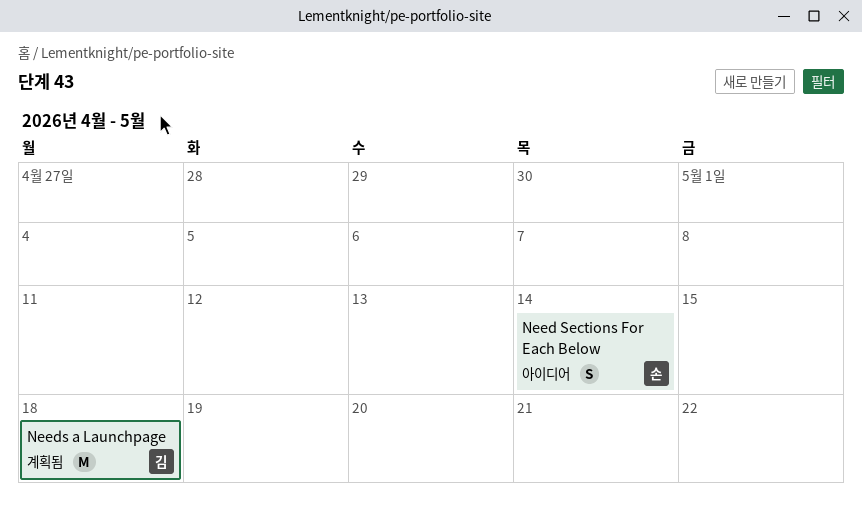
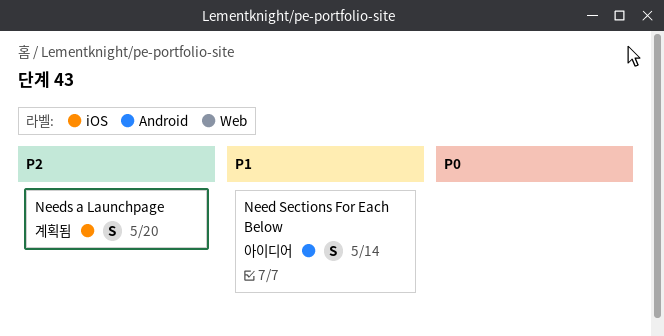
Needs a Launchpage, estimate: M -> S
Needs a Launchpage, due: May 18 -> May 20

